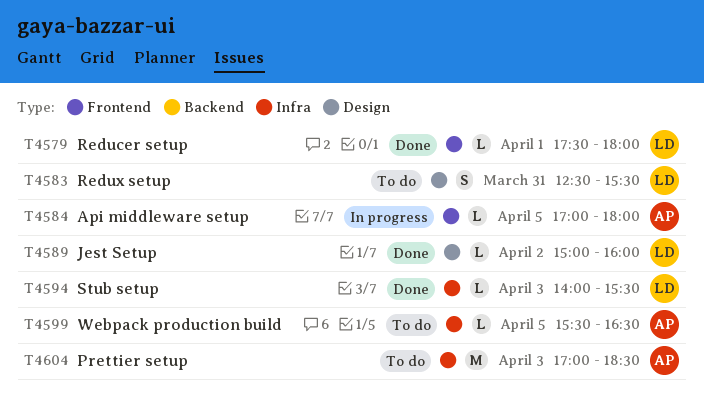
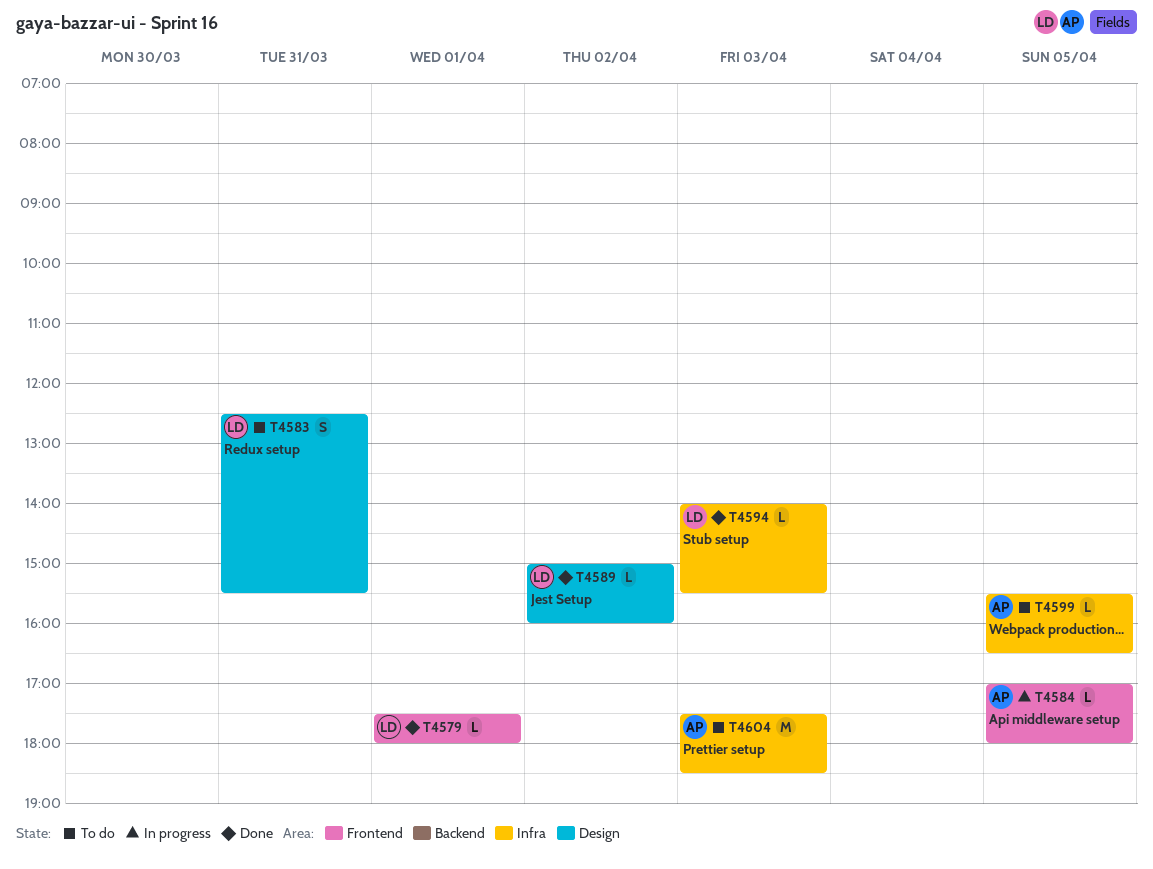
T4604, begins: 17:00 -> 17:30

